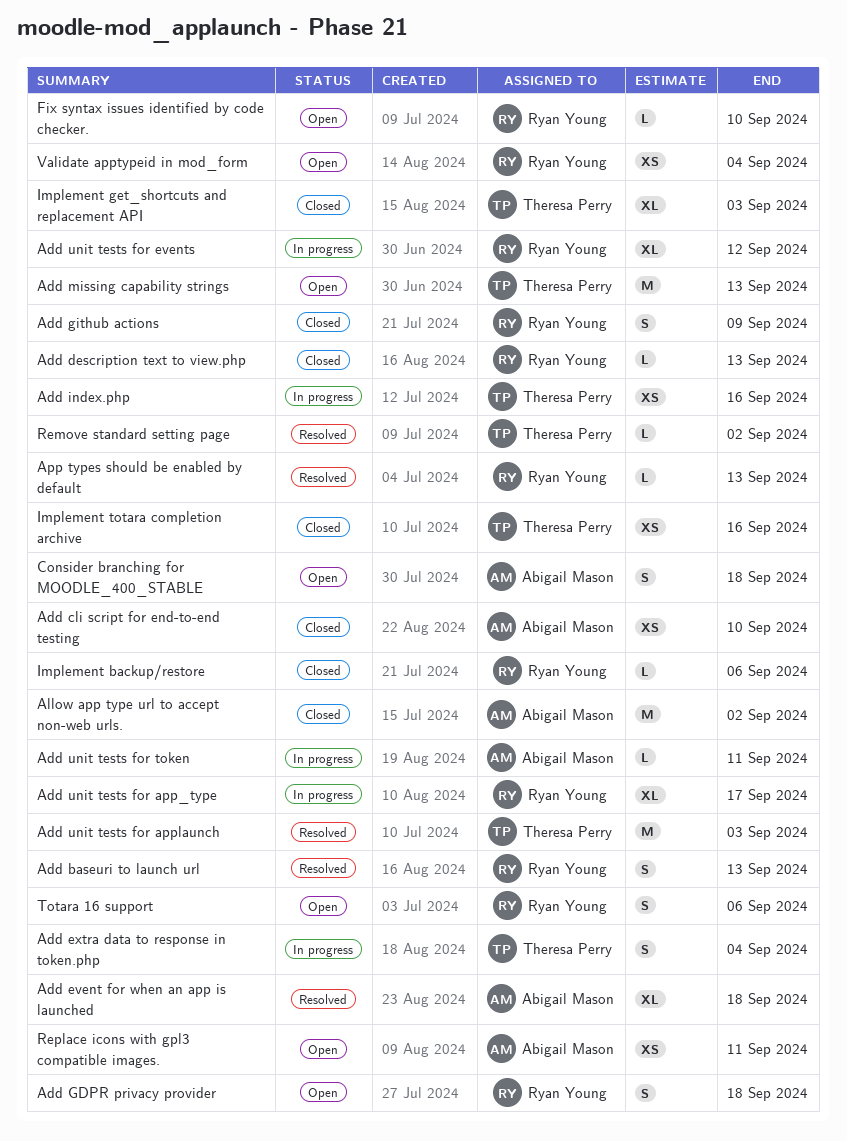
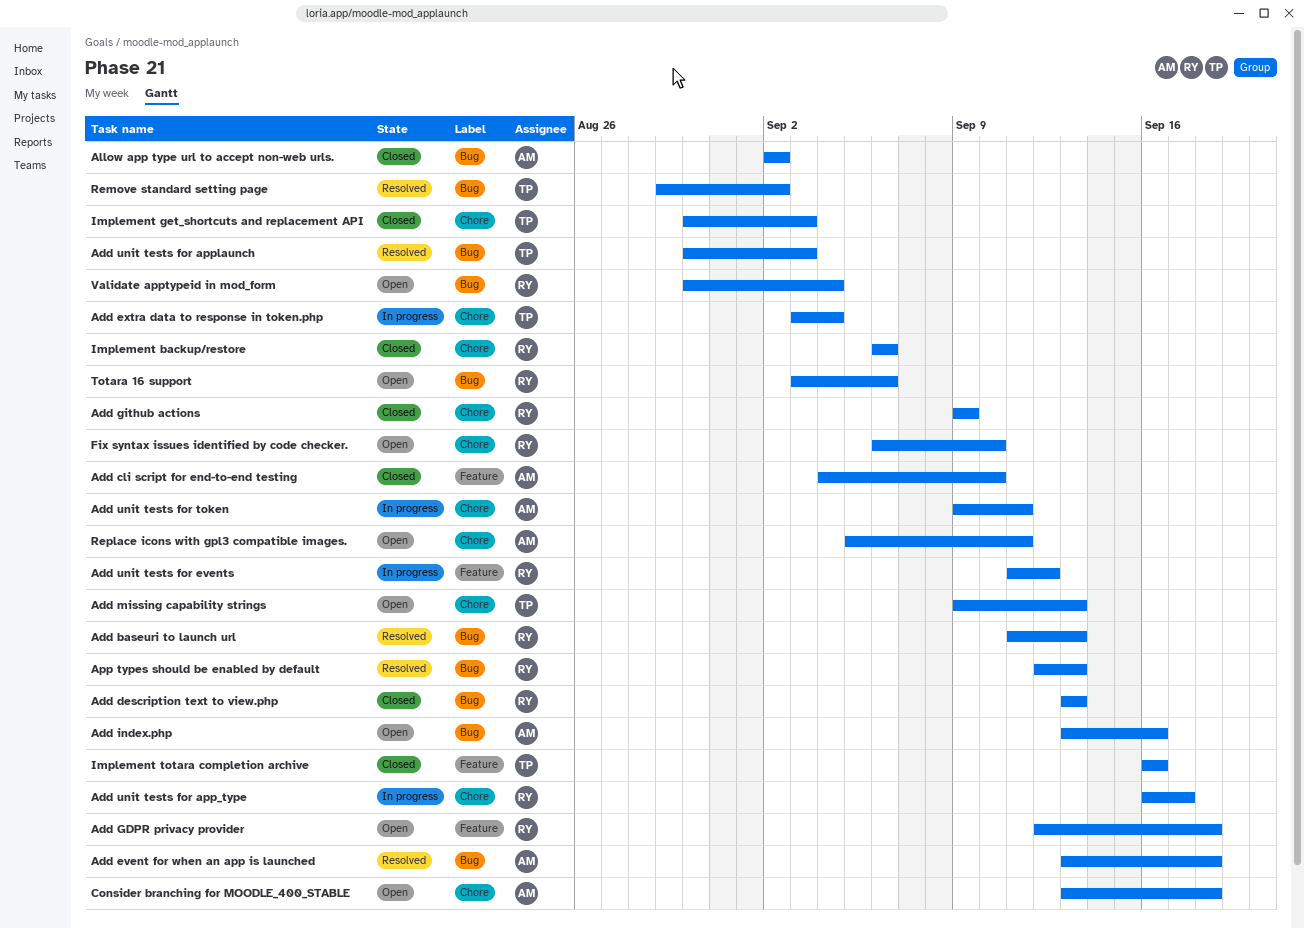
Add index.php, status: In progress -> Open
Add index.php, owner: Theresa Perry -> Abigail Mason

